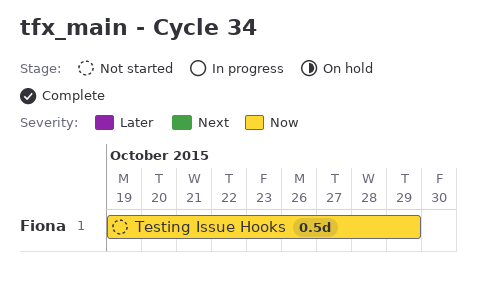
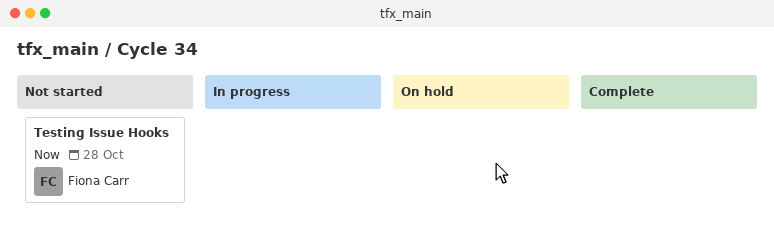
Testing Issue Hooks, due: Oct 29 -> Oct 28

